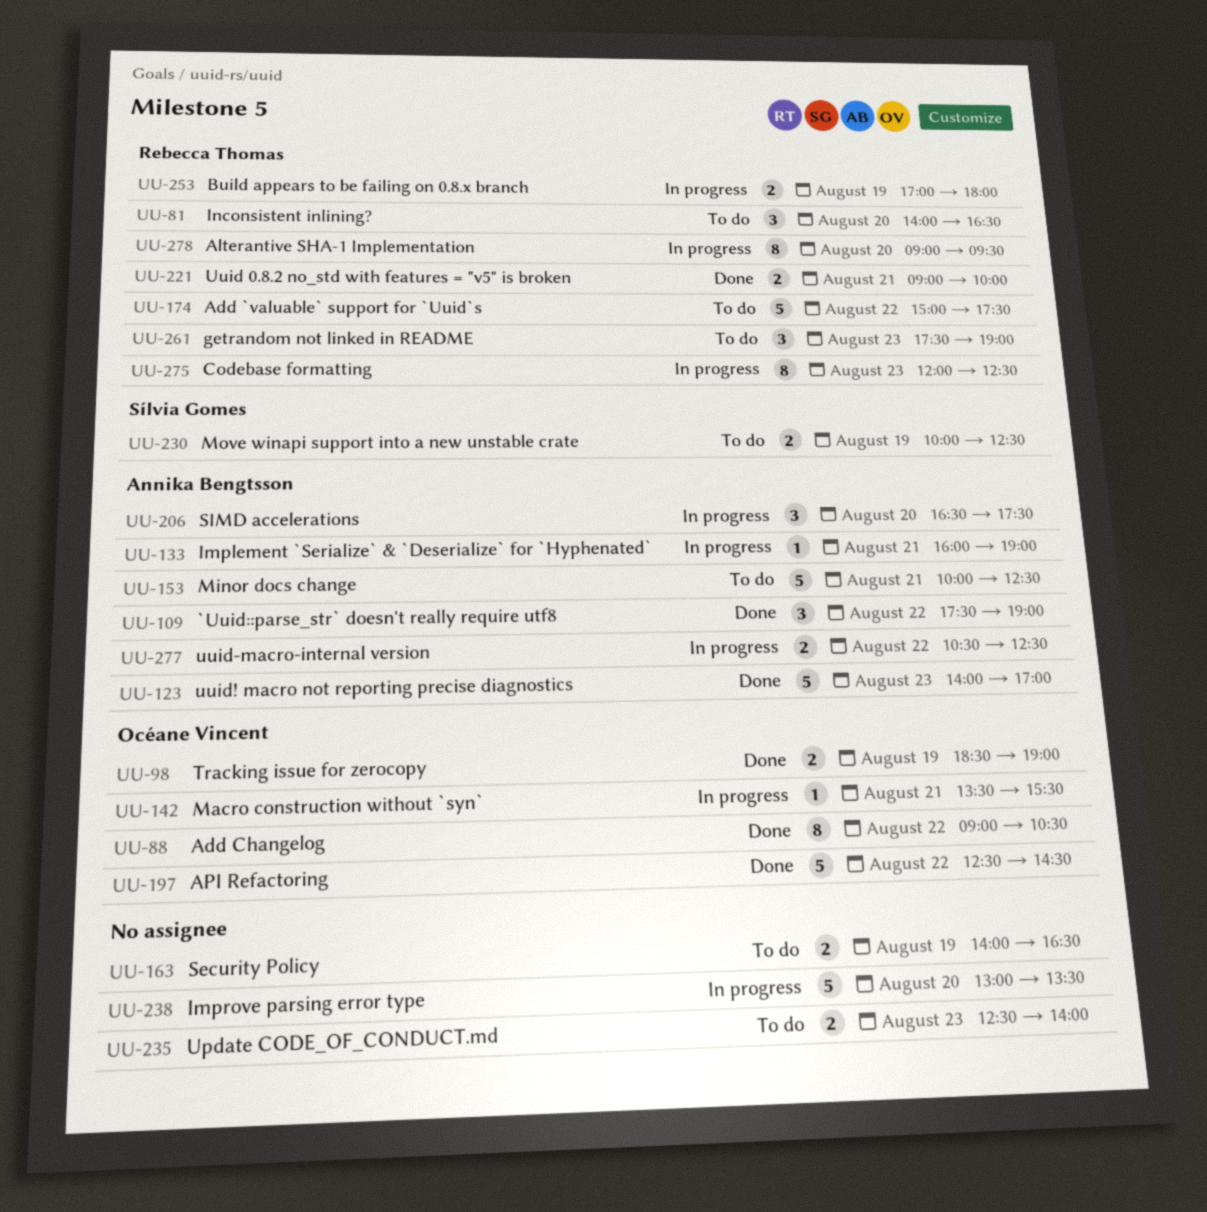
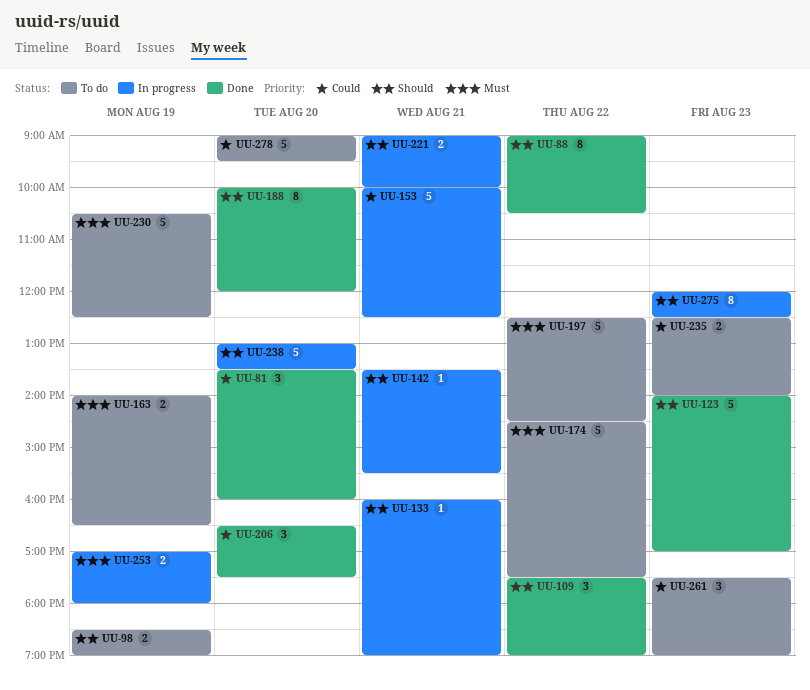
UU-81, status: To do -> Done
UU-81, begins: 14:00 -> 13:30
UU-81, ends: 16:30 -> 16:00
UU-98, status: Done -> To do
UU-153, status: To do -> In progress
UU-174, begins: 15:00 -> 14:30
UU-188: none -> present
UU-197, status: Done -> To do
UU-206, status: In progress -> Done
UU-221, status: Done -> In progress
UU-230, estimate: 2 -> 5
UU-230, begins: 10:00 -> 10:30
UU-277: present -> none
UU-278, status: In progress -> To do
UU-278, estimate: 8 -> 5

